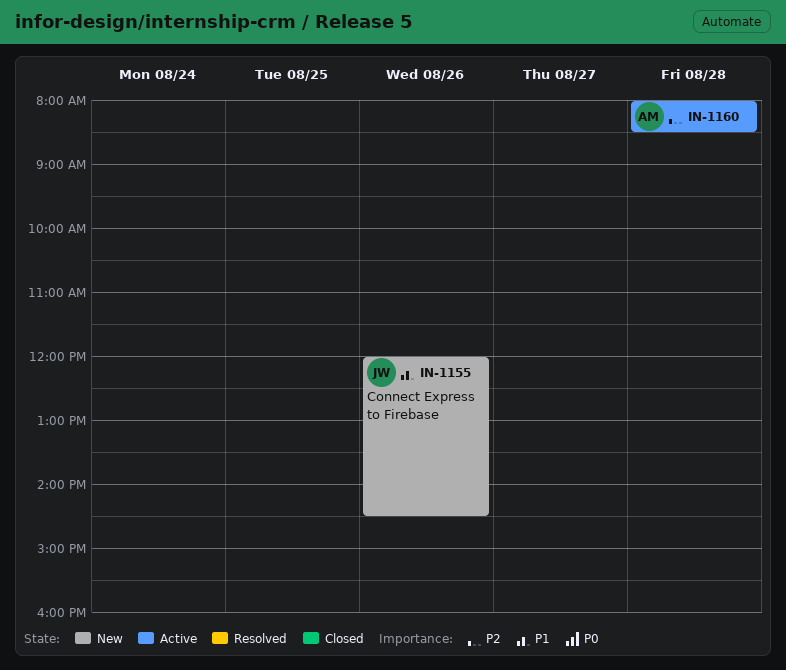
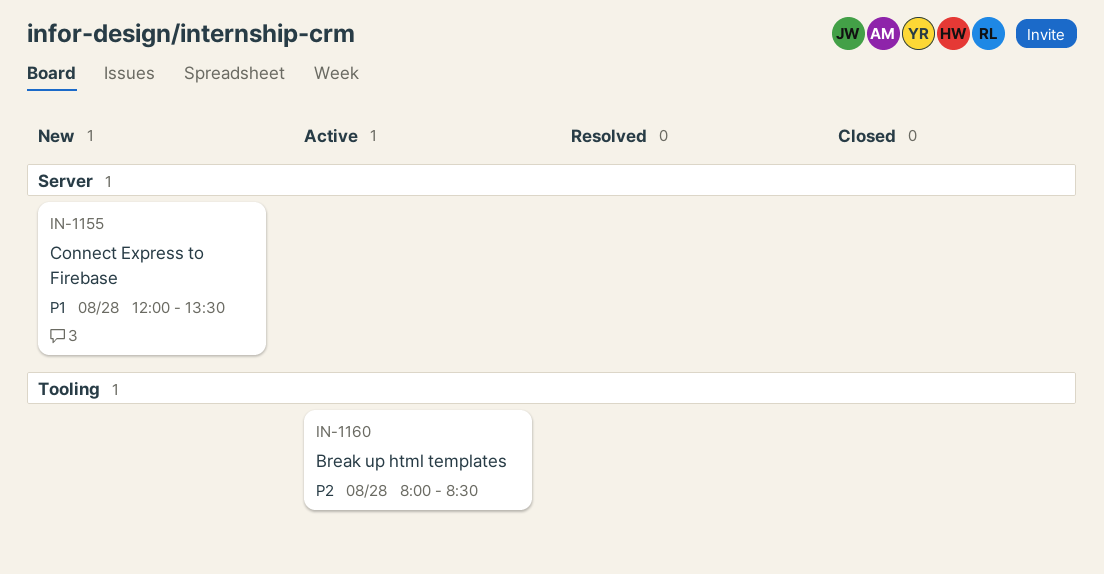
IN-1155, day: Aug 26 -> Aug 28
IN-1155, ends: 14:30 -> 13:30

